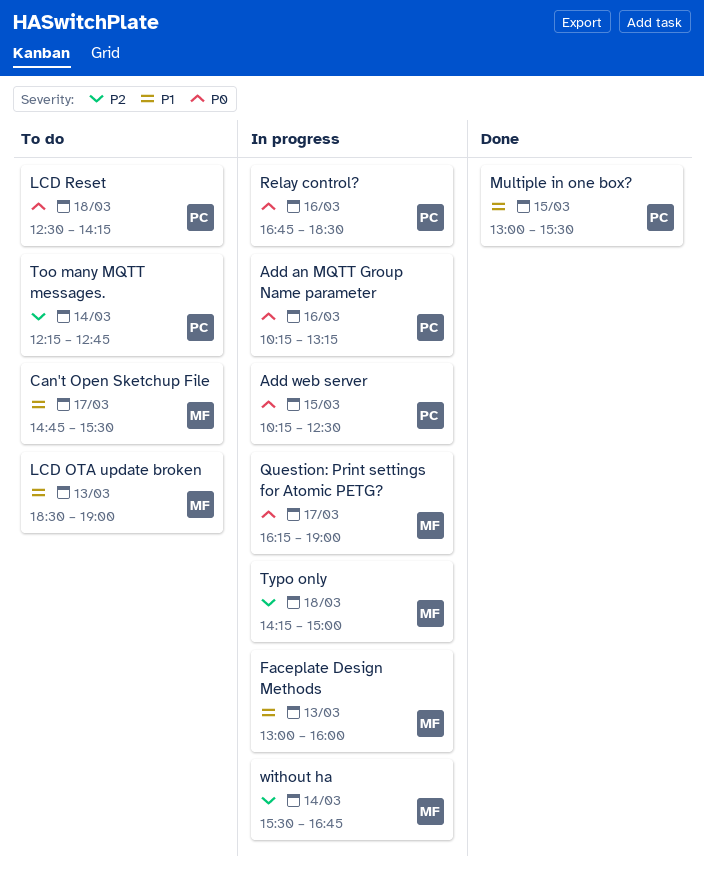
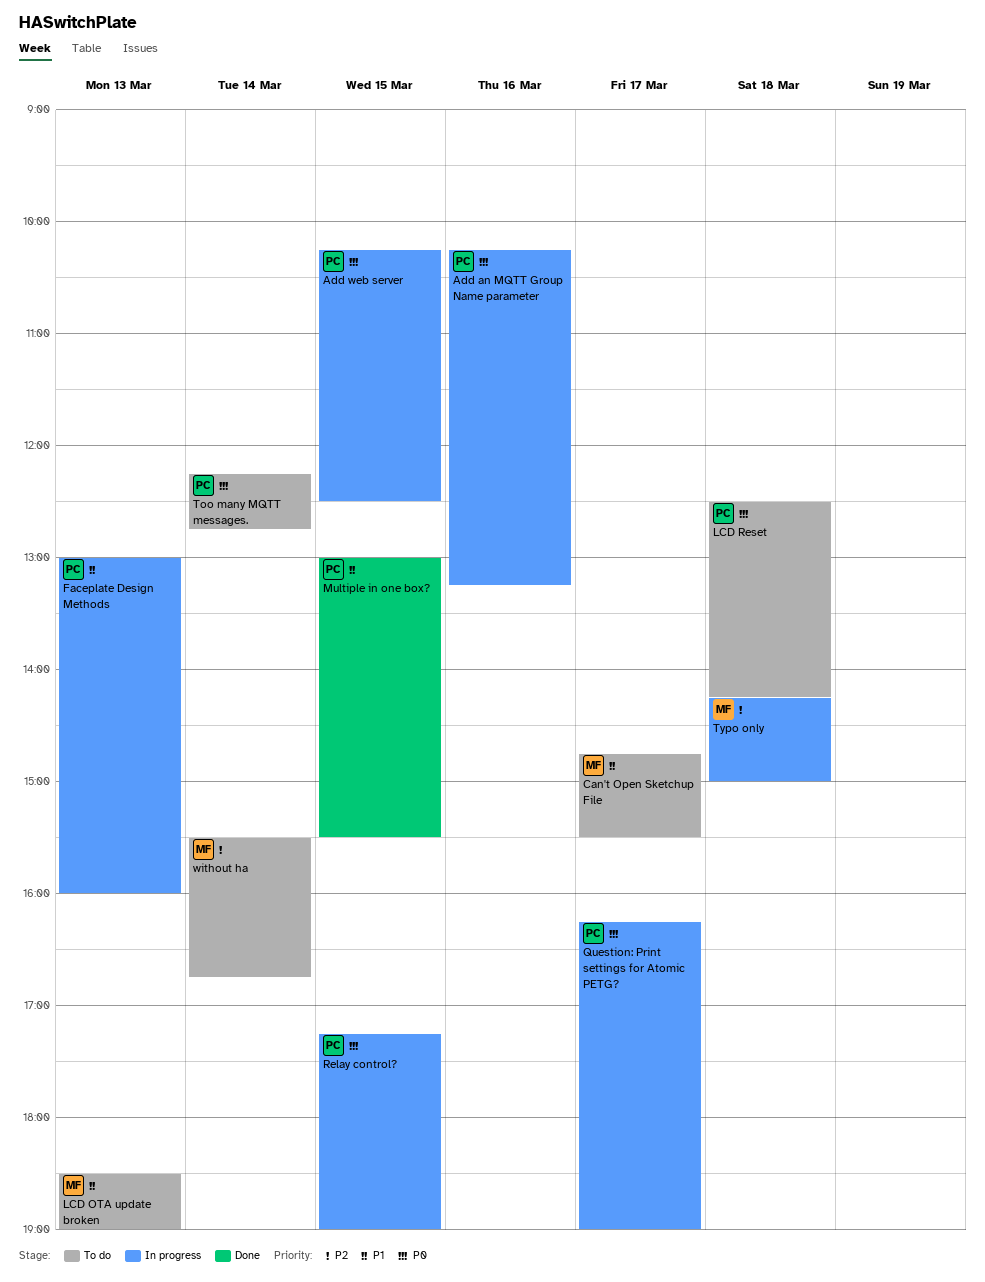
Faceplate Design Methods, owner: MF -> PC
Question: Print settings for Atomic PETG?, owner: MF -> PC
Relay control?, day: Mar 16 -> Mar 15
Relay control?, begins: 16:45 -> 17:15
Relay control?, ends: 18:30 -> 19:00
Too many MQTT messages., priority: P2 -> P0
without ha, status: In progress -> To do

